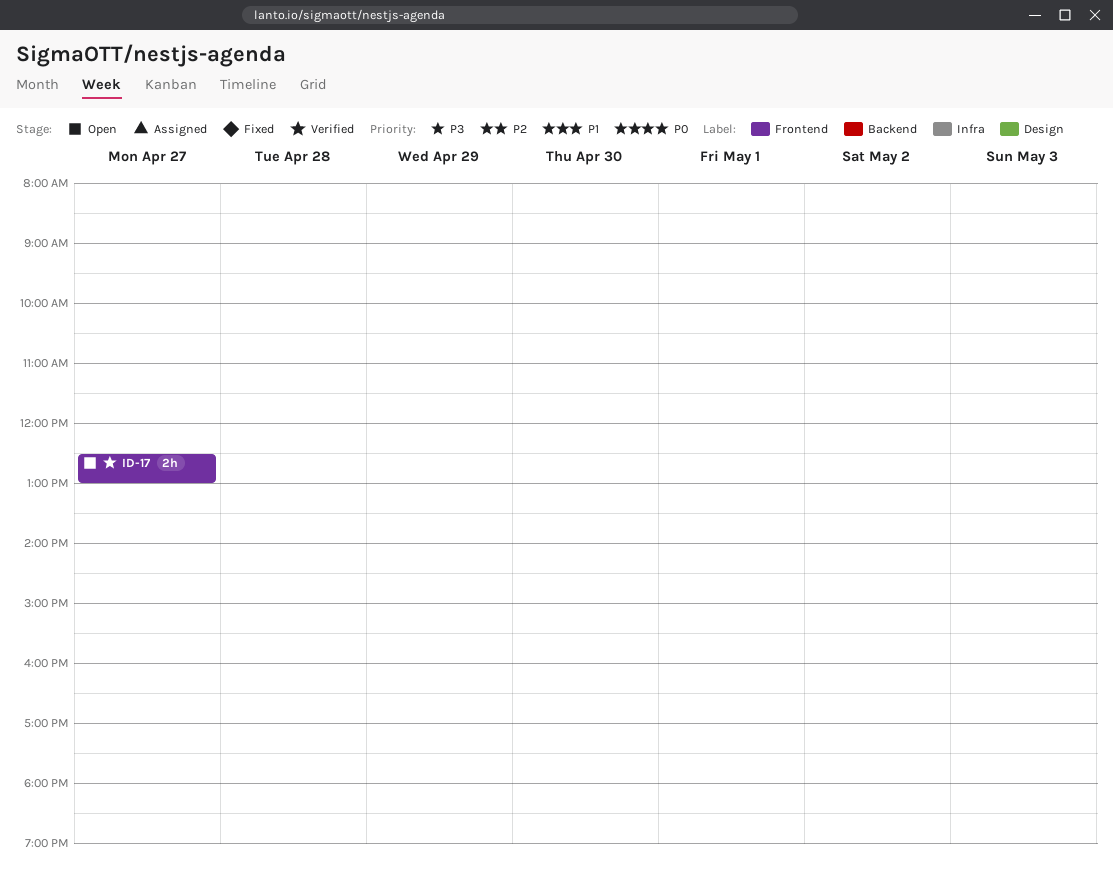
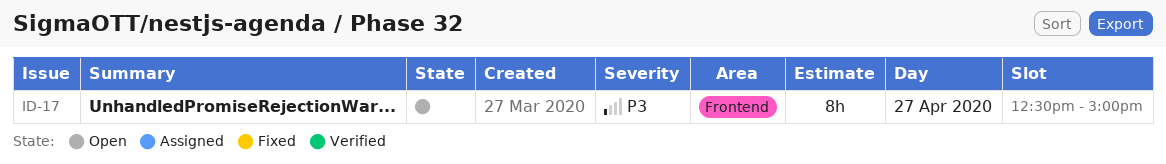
ID-17, estimate: 2h -> 8h
ID-17, ends: 13:00 -> 15:00

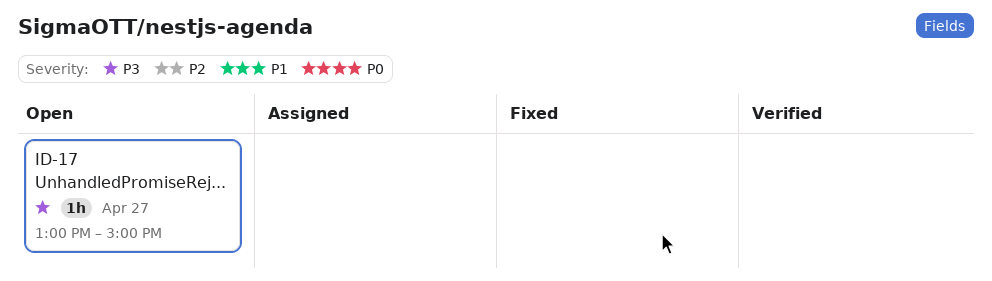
ID-17, estimate: 8h -> 1h
ID-17, begins: 12:30 -> 13:00

